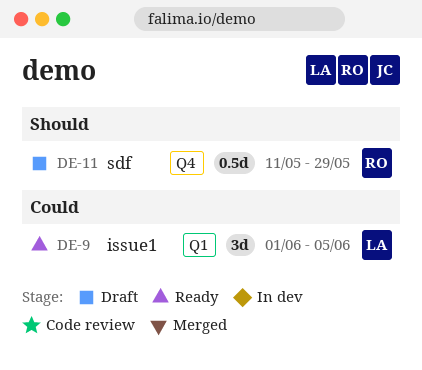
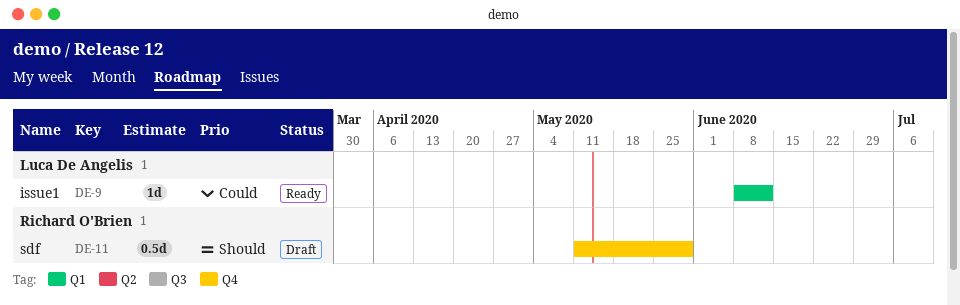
DE-9, estimate: 3d -> 1d
DE-9, start: Jun 1 -> Jun 8
DE-9, due: Jun 5 -> Jun 12

